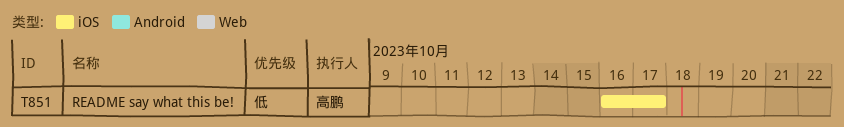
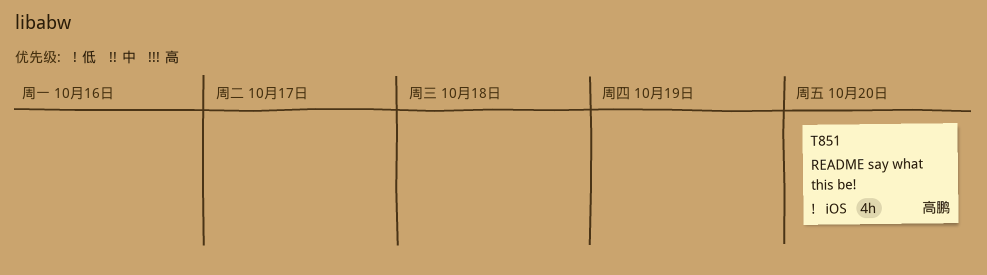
T851, due: Oct 17 -> Oct 20

